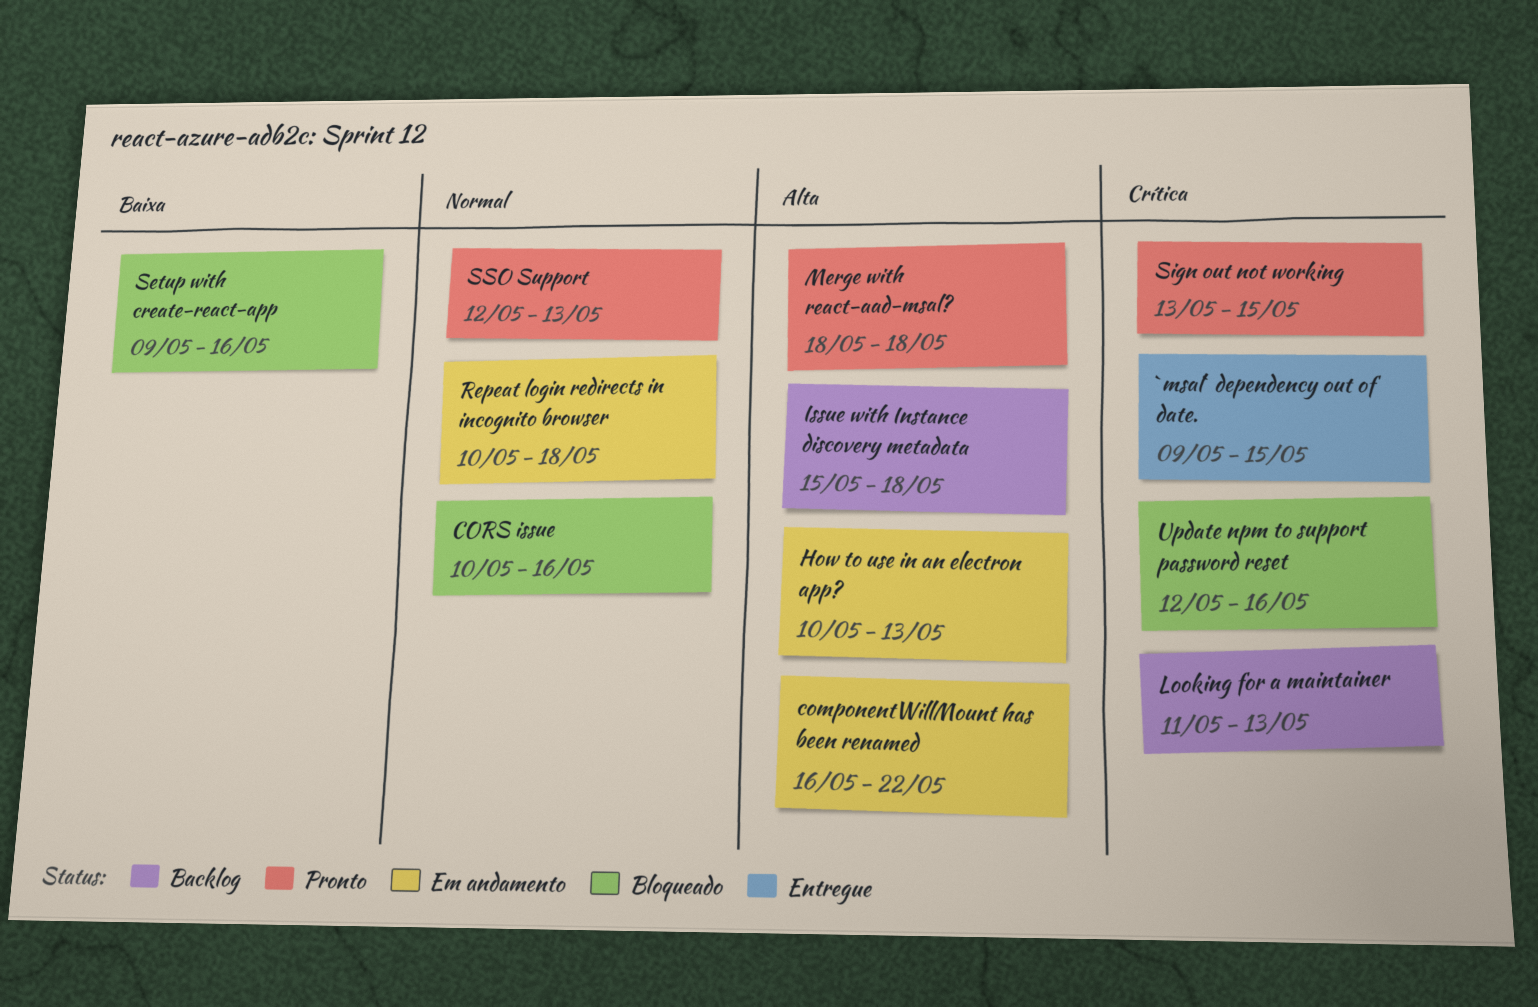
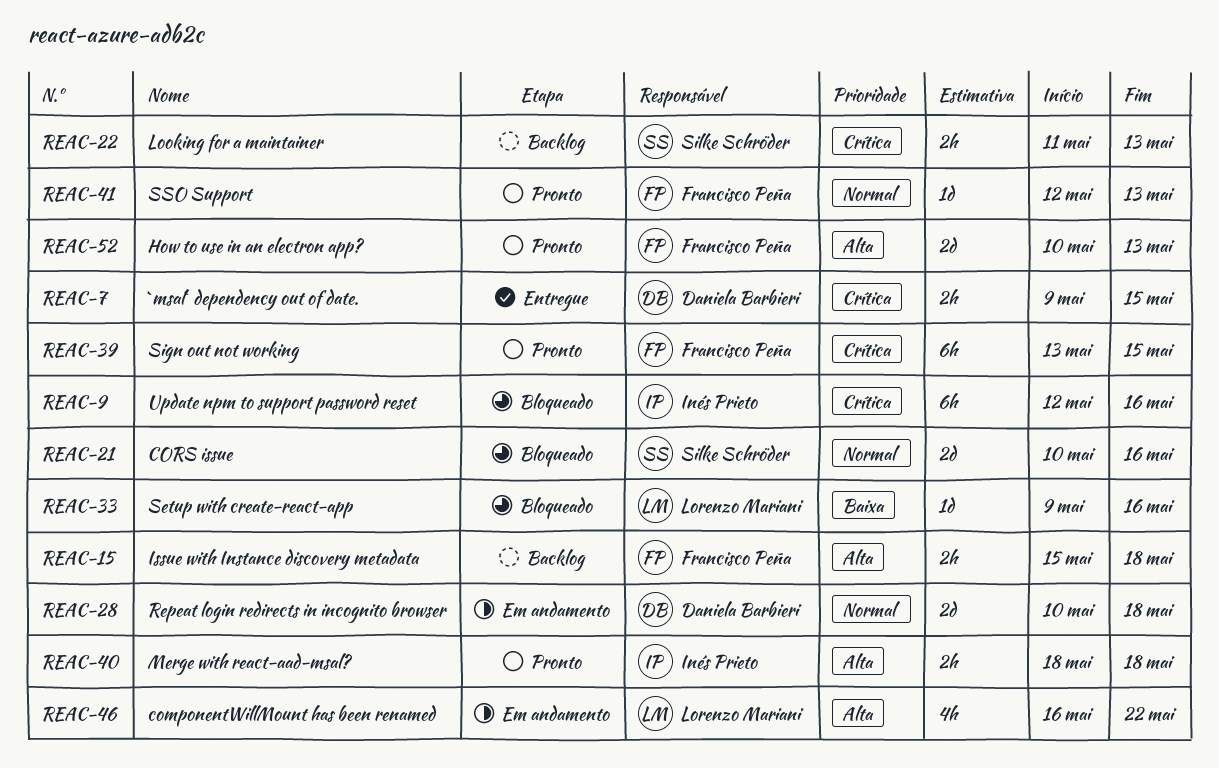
How to use in an electron app?, status: Em andamento -> Pronto

